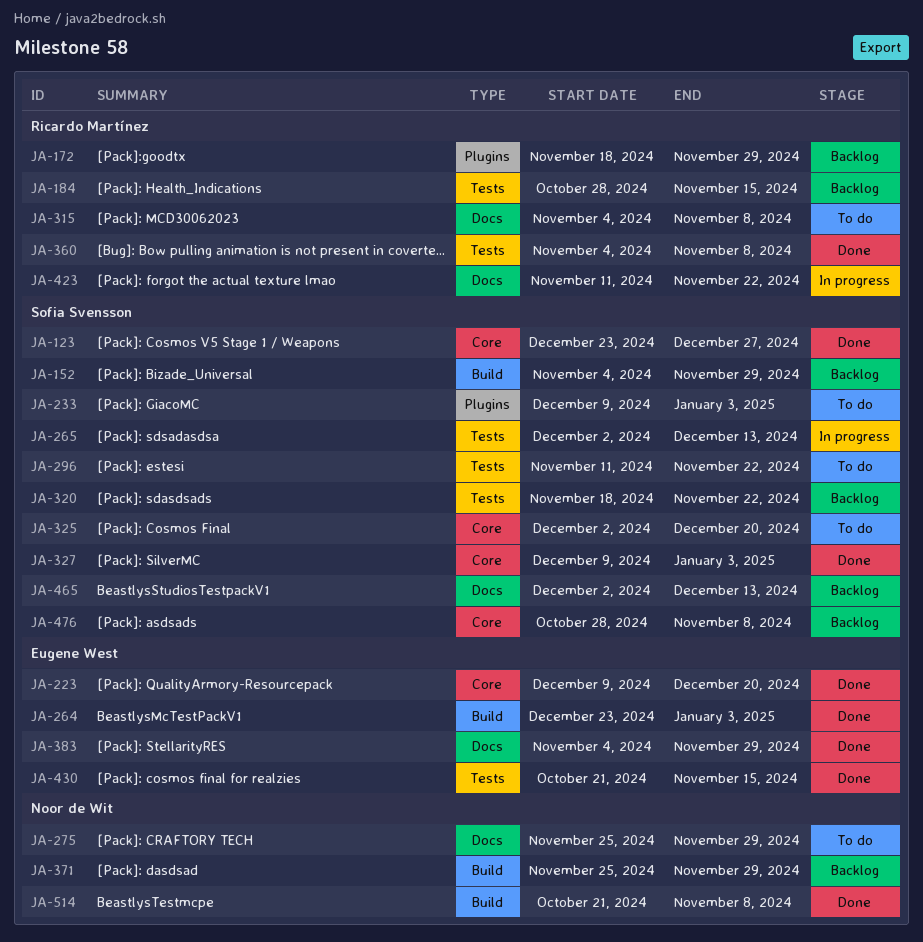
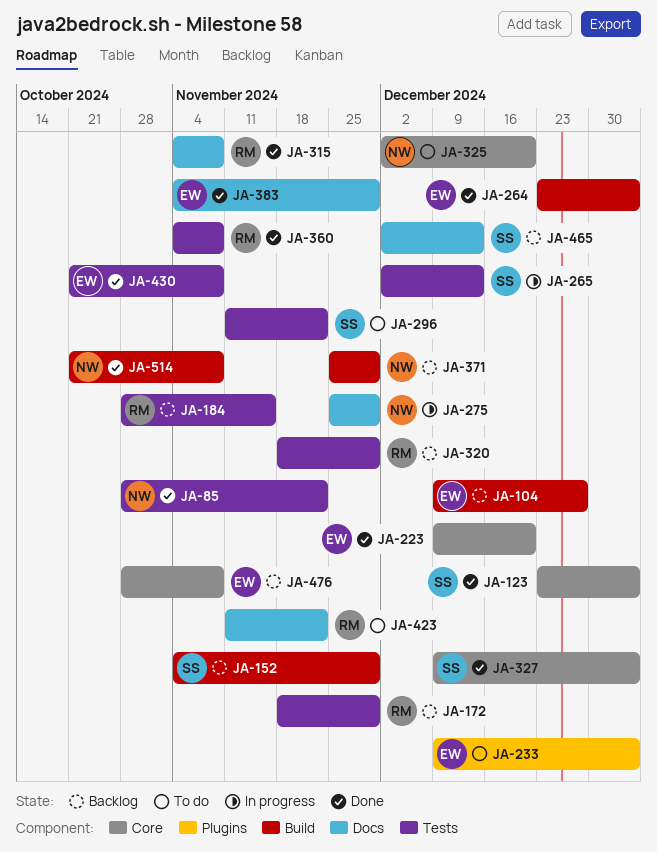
JA-85: none -> present
JA-104: none -> present
JA-123, due: Dec 27 -> Jan 3
JA-172, label: Plugins -> Tests
JA-233, owner: Sofia Svensson -> Eugene West
JA-275, status: To do -> In progress
JA-315, status: To do -> Done
JA-320, owner: Sofia Svensson -> Ricardo Martínez
JA-320, due: Nov 22 -> Nov 29
JA-325, owner: Sofia Svensson -> Noor de Wit
JA-423, status: In progress -> To do
JA-430, due: Nov 15 -> Nov 8
JA-476, owner: Sofia Svensson -> Eugene West

